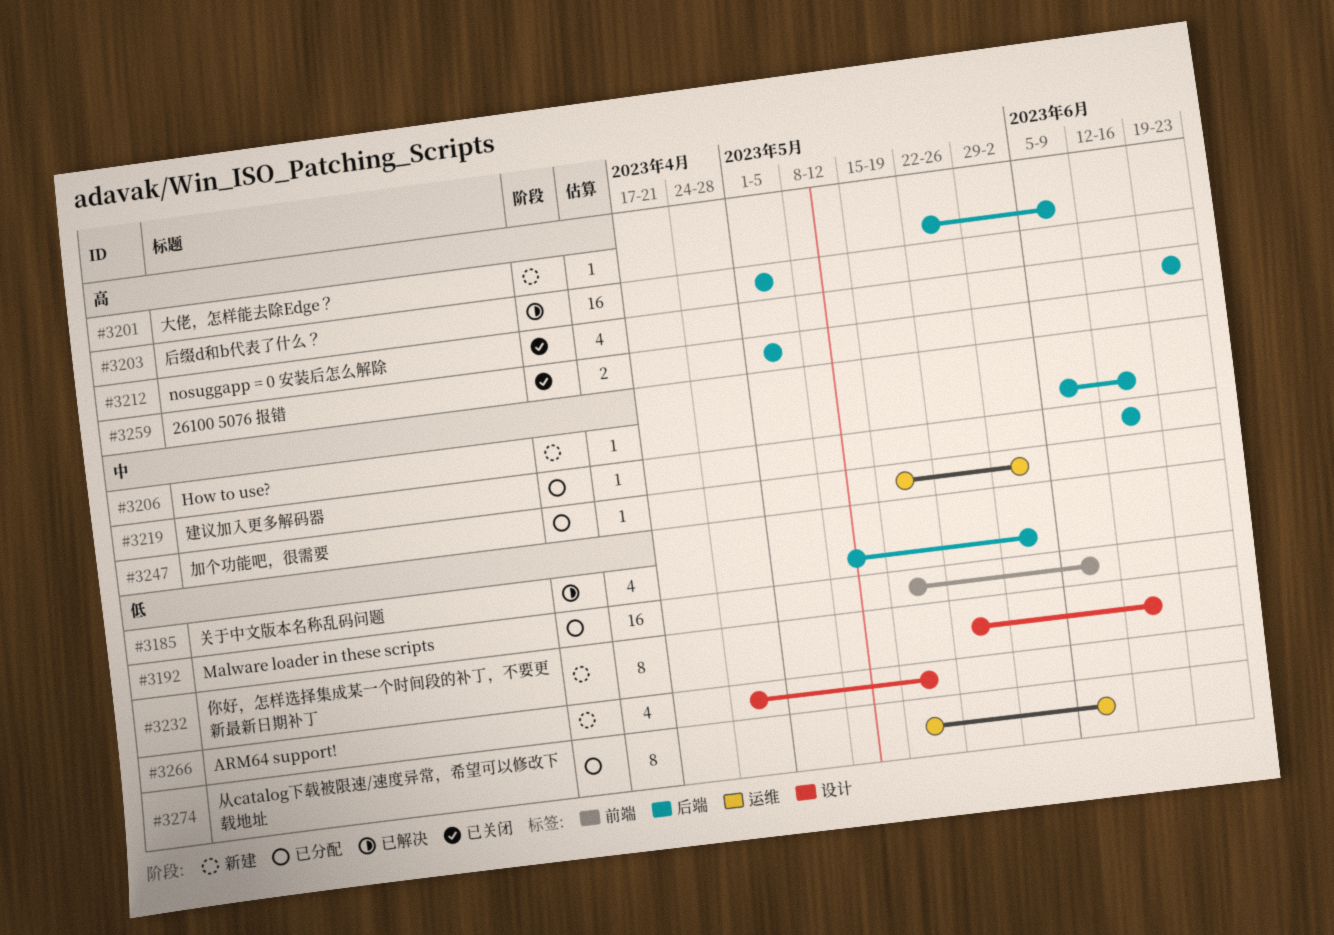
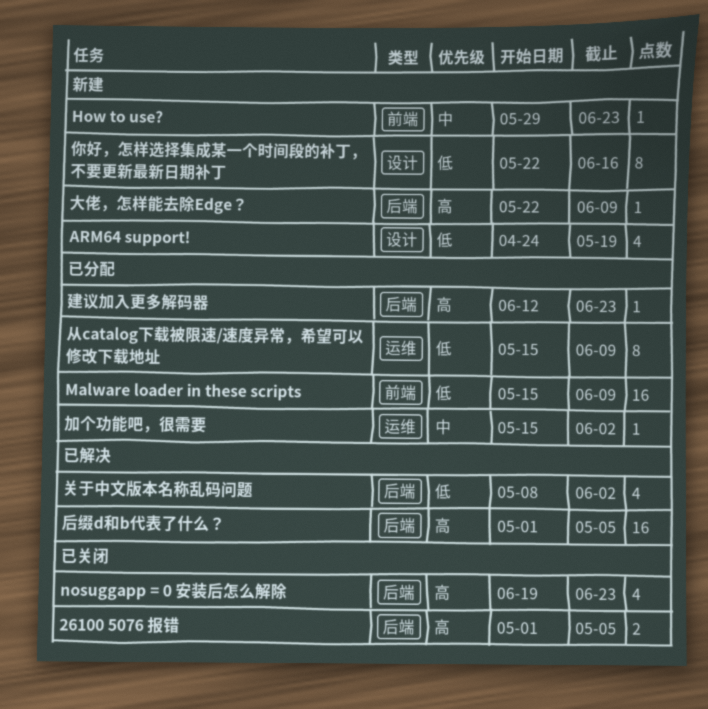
How to use?, label: 后端 -> 前端
How to use?, start: Jun 5 -> May 29
How to use?, due: Jun 16 -> Jun 23
建议加入更多解码器, priority: 中 -> 高
建议加入更多解码器, due: Jun 16 -> Jun 23

